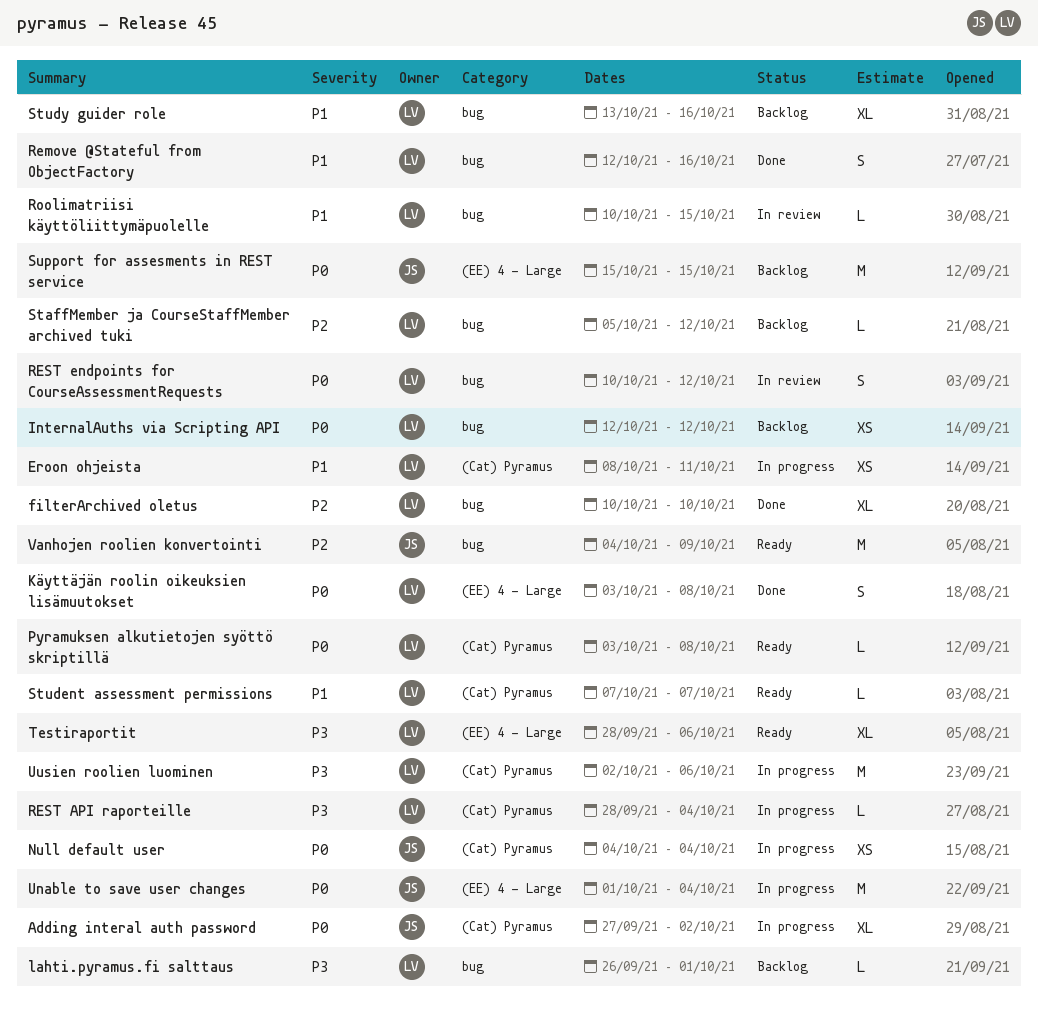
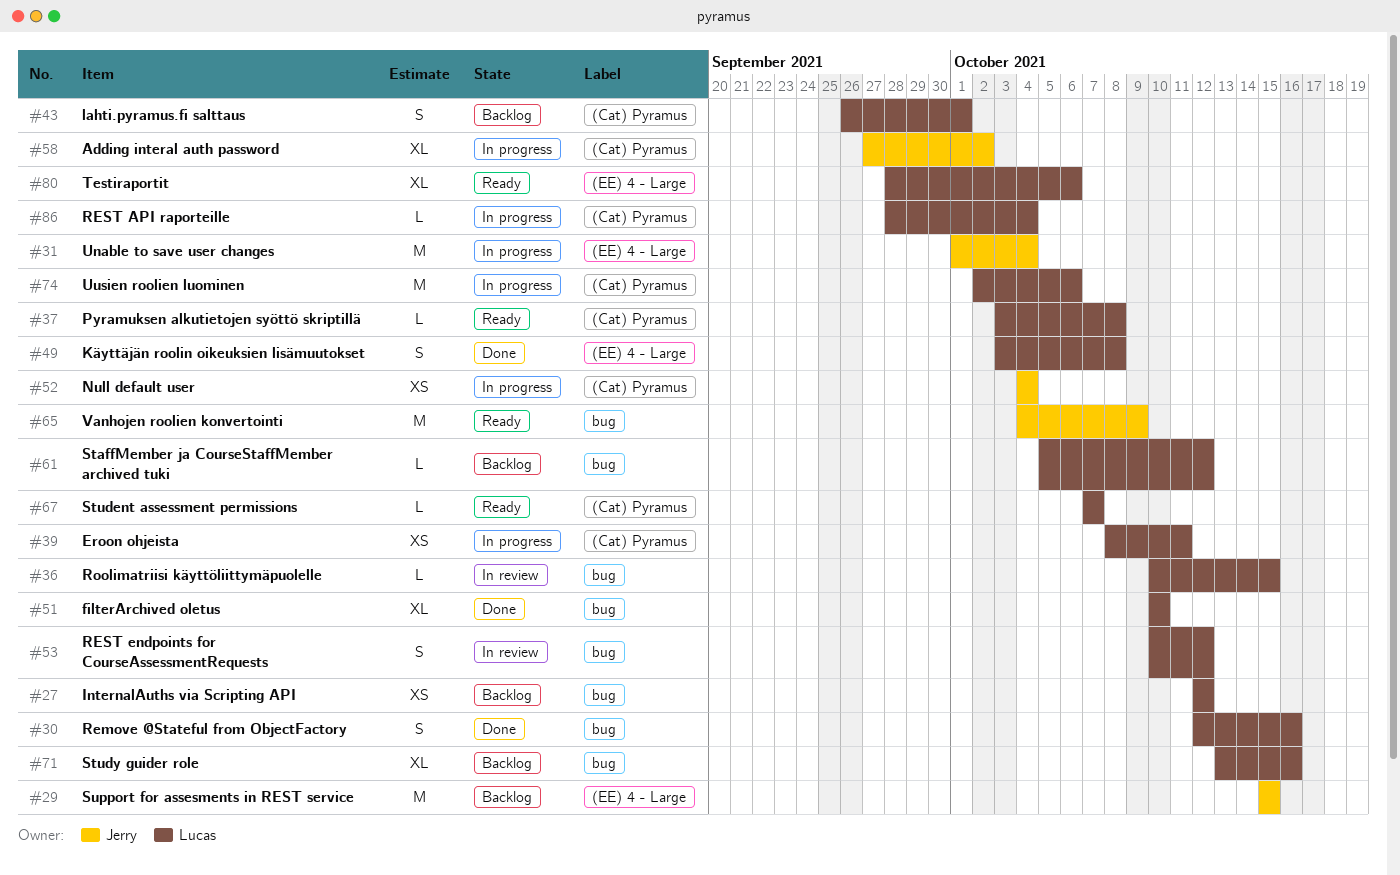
lahti.pyramus.fi salttaus, label: bug -> (Cat) Pyramus
lahti.pyramus.fi salttaus, estimate: L -> S

